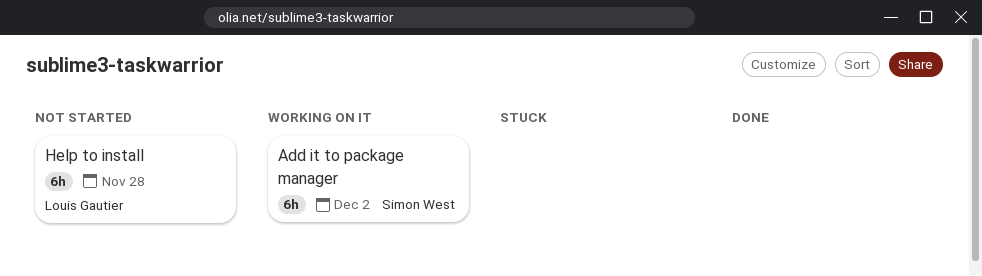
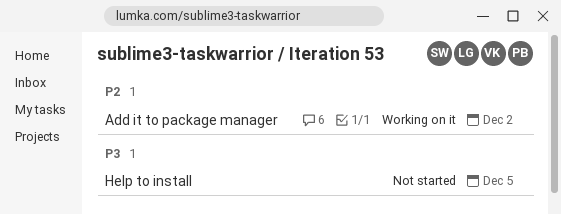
Help to install, due: Nov 28 -> Dec 5

